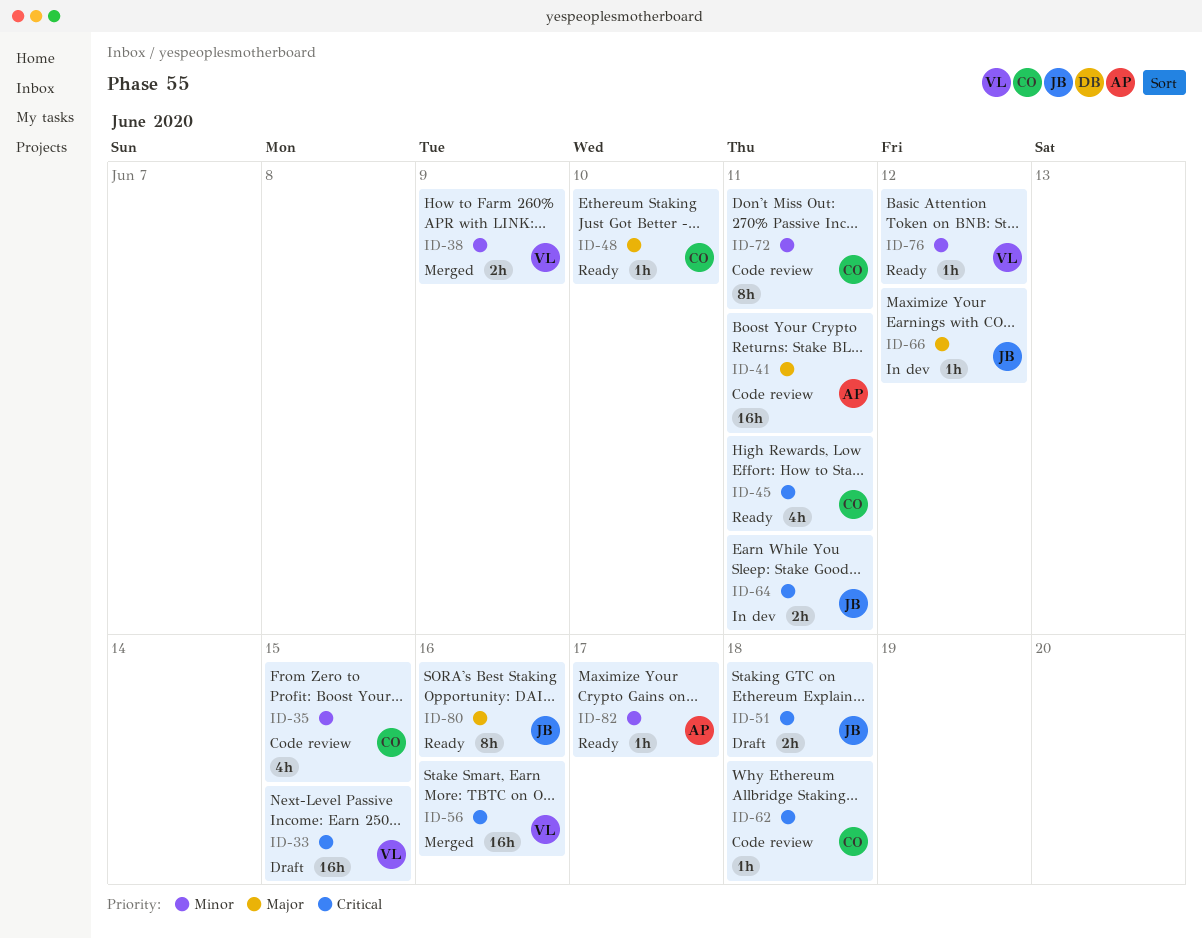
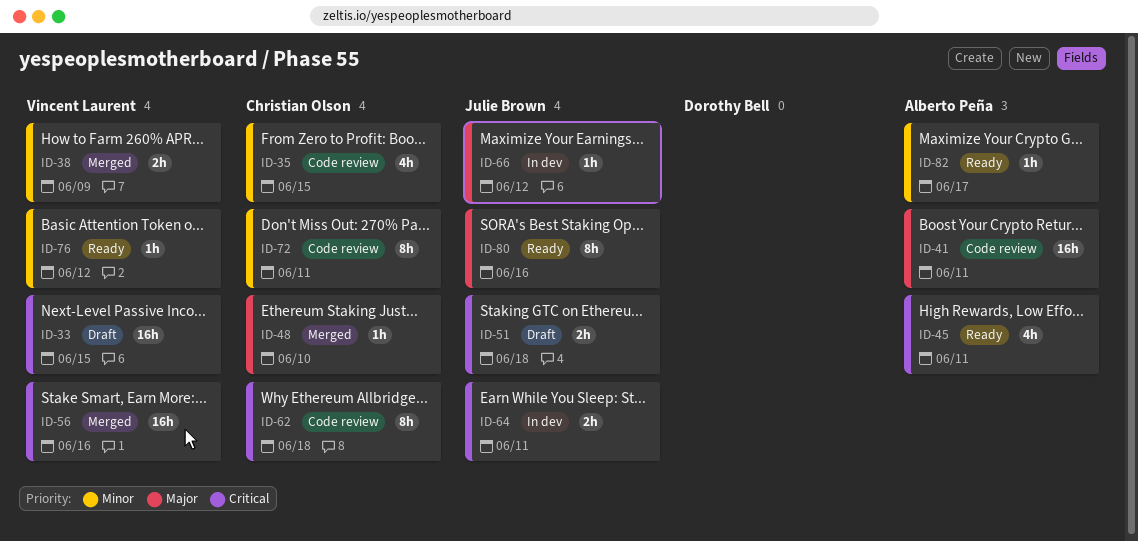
ID-45, owner: Christian Olson -> Alberto Peña
ID-48, status: Ready -> Merged
ID-62, estimate: 1h -> 8h

